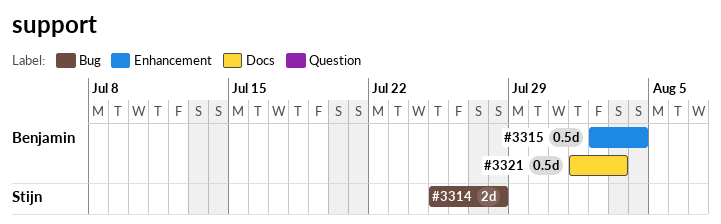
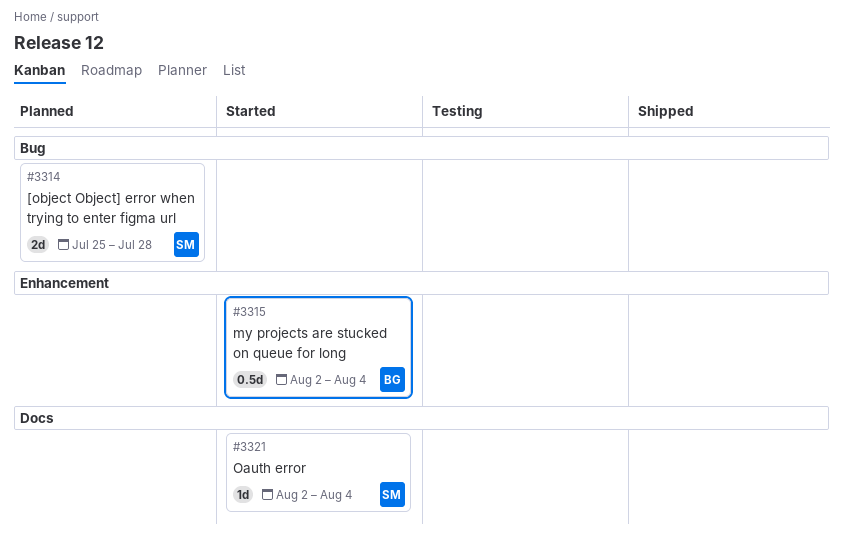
#3321, owner: Benjamin -> Stijn
#3321, estimate: 0.5d -> 1d
#3321, start: Aug 1 -> Aug 2
#3321, due: Aug 3 -> Aug 4

